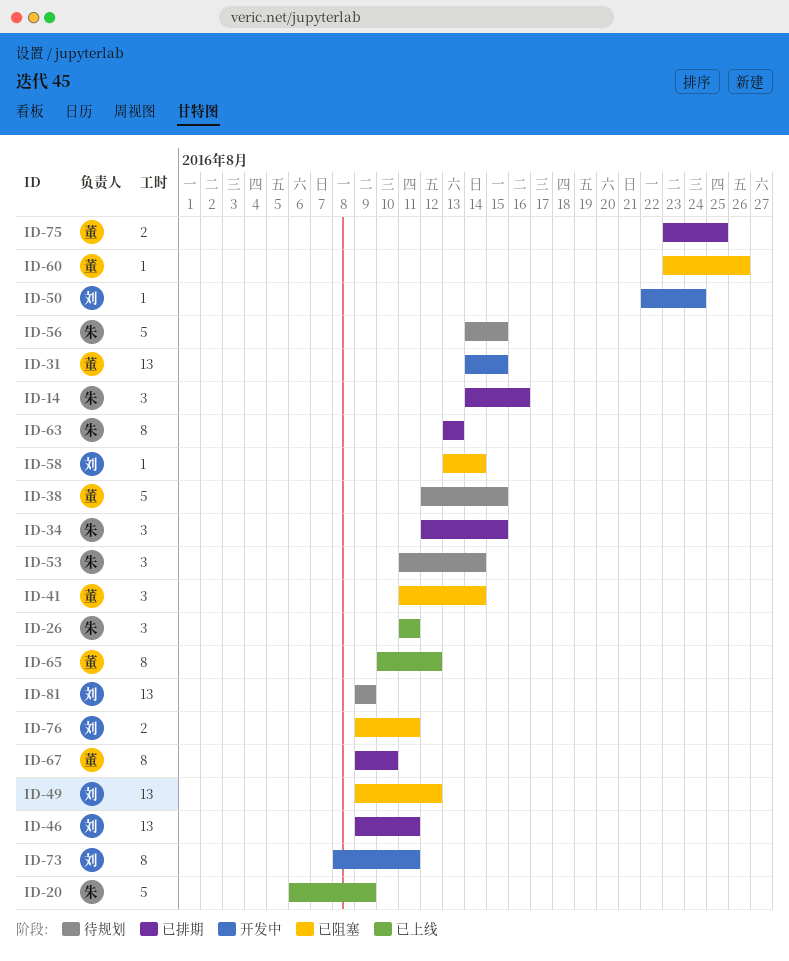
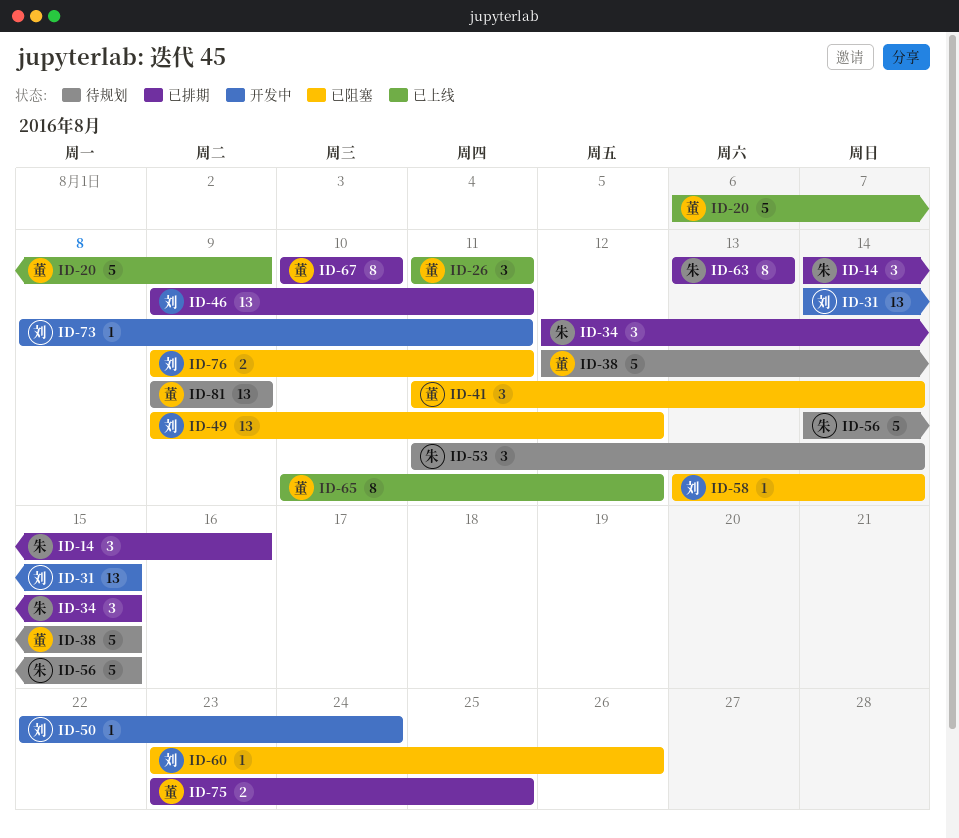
ID-20, owner: 朱 -> 董
ID-26, owner: 朱 -> 董
ID-31, owner: 董 -> 刘
ID-60, owner: 董 -> 刘
ID-67, start: Aug 9 -> Aug 10
ID-73, estimate: 8 -> 1
ID-81, owner: 刘 -> 董

